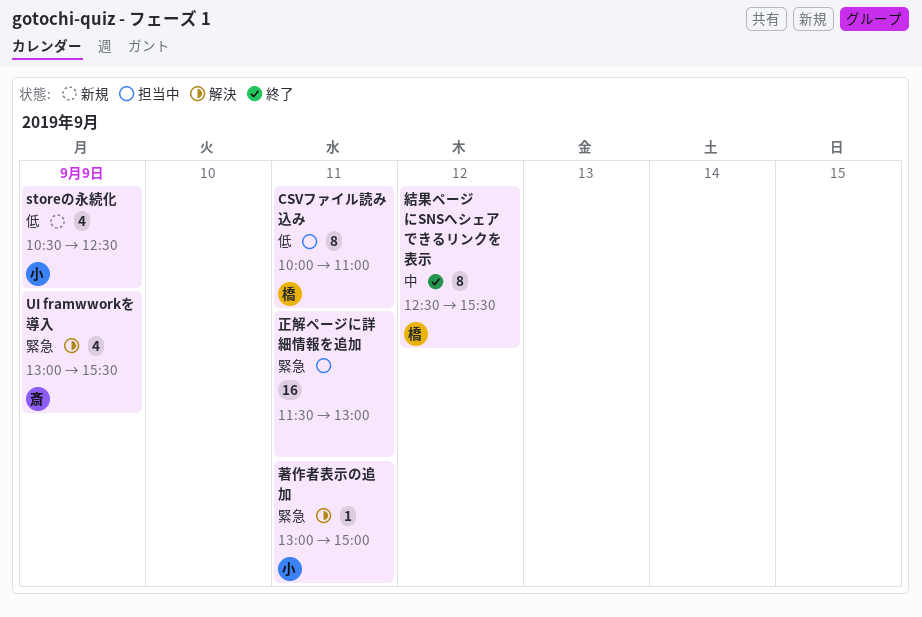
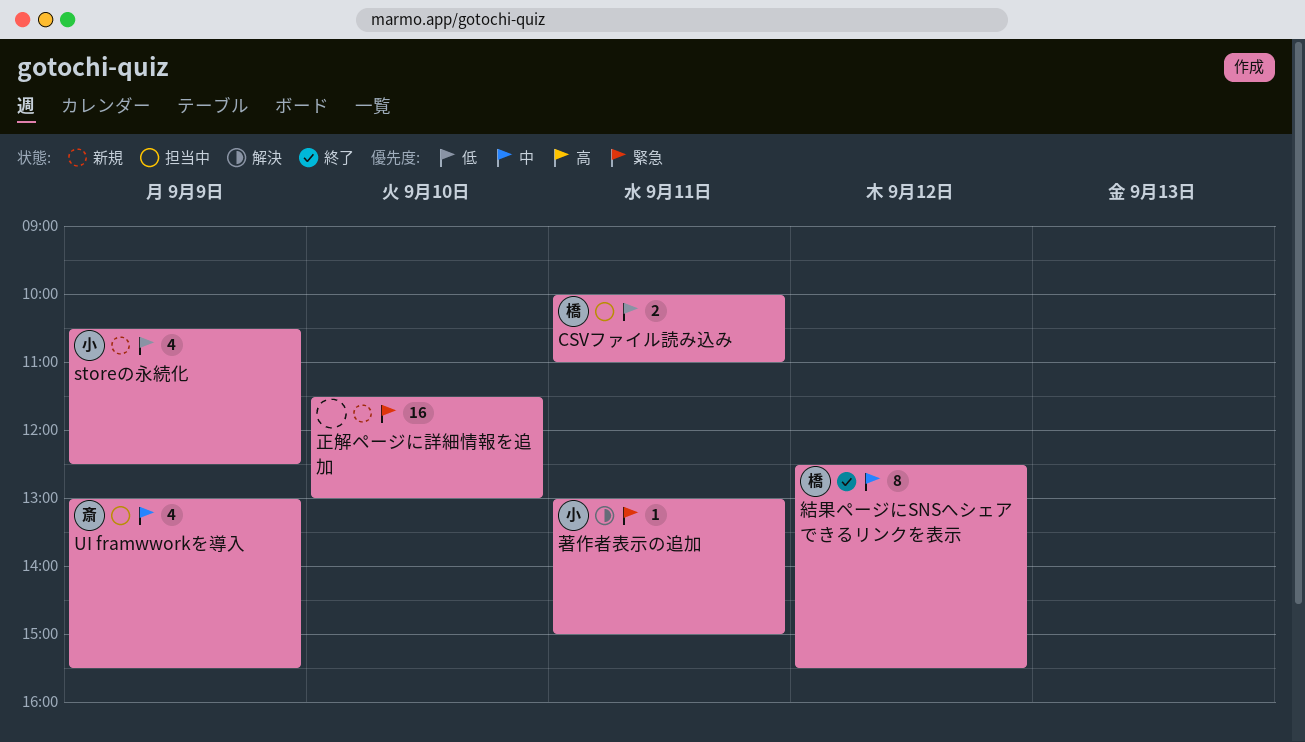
CSVファイル読み込み, estimate: 8 -> 2
UI framwworkを導入, status: 解決 -> 担当中
UI framwworkを導入, priority: 緊急 -> 中
正解ページに詳細情報を追加, status: 担当中 -> 新規
正解ページに詳細情報を追加, day: Sep 11 -> Sep 10

